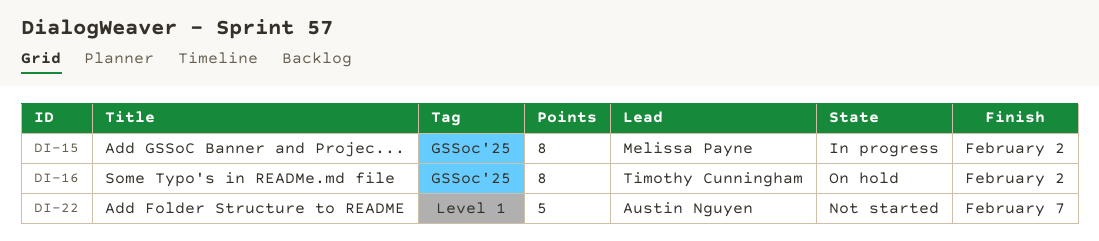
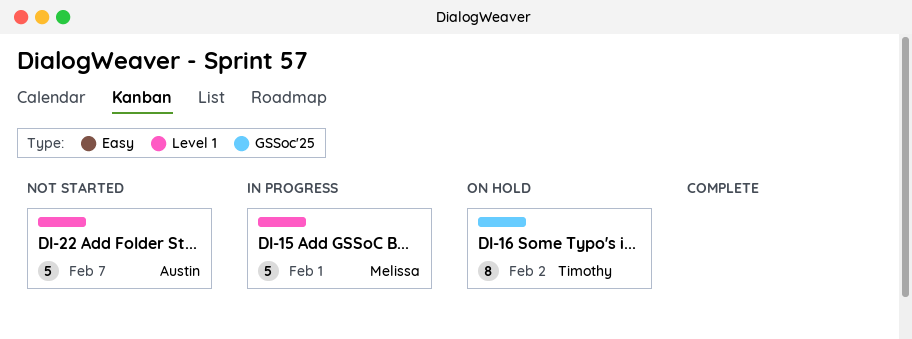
DI-15, label: GSSoc'25 -> Level 1
DI-15, estimate: 8 -> 5
DI-15, due: Feb 2 -> Feb 1

